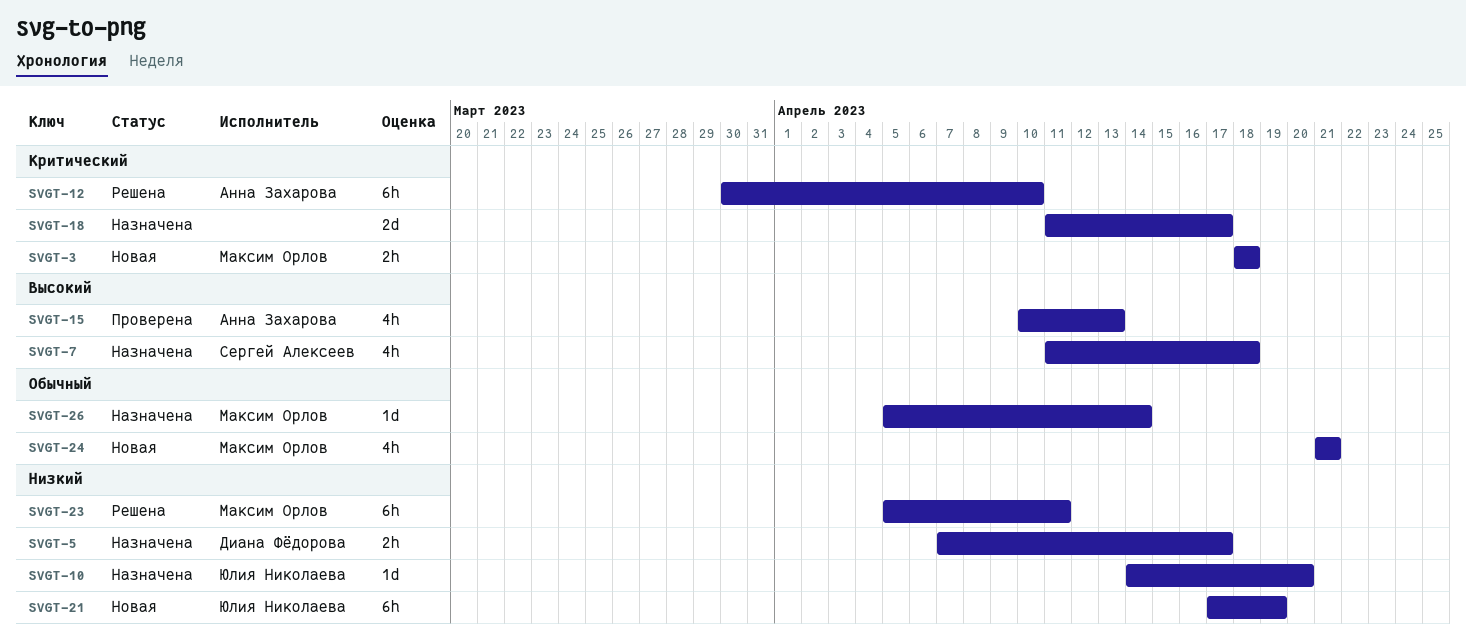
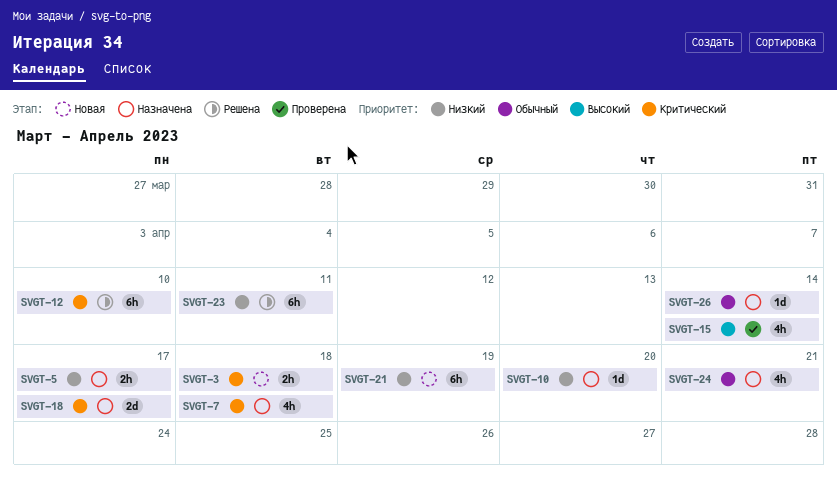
SVGT-7, priority: Высокий -> Критический
SVGT-15, due: Apr 13 -> Apr 14
SVGT-24, status: Новая -> Назначена

